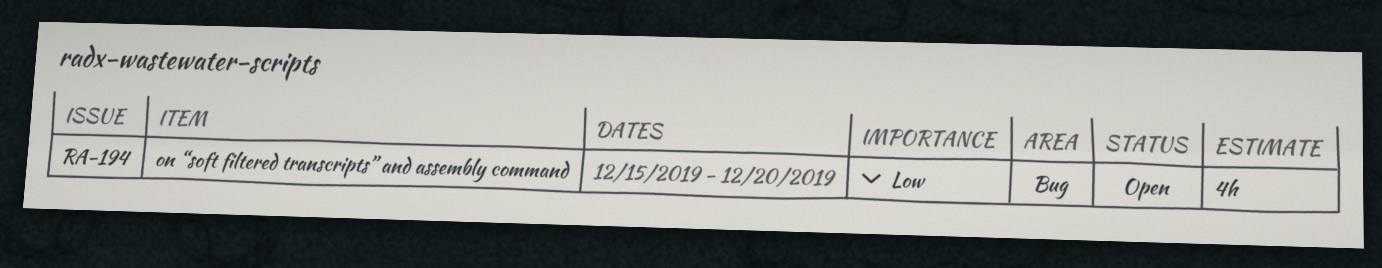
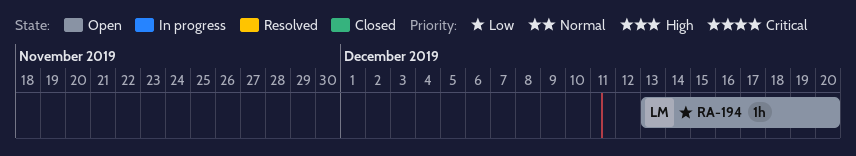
RA-194, estimate: 4h -> 1h
RA-194, start: Dec 15 -> Dec 13

